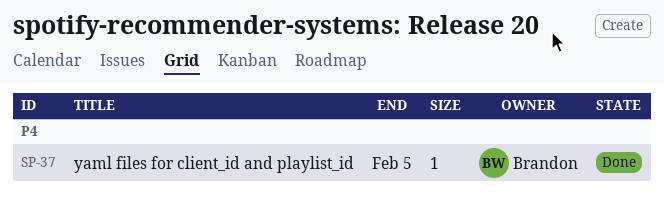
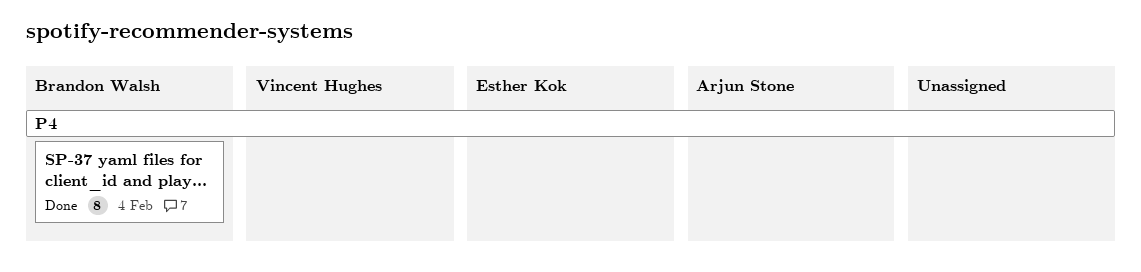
SP-37, estimate: 1 -> 8
SP-37, due: Feb 5 -> Feb 4

